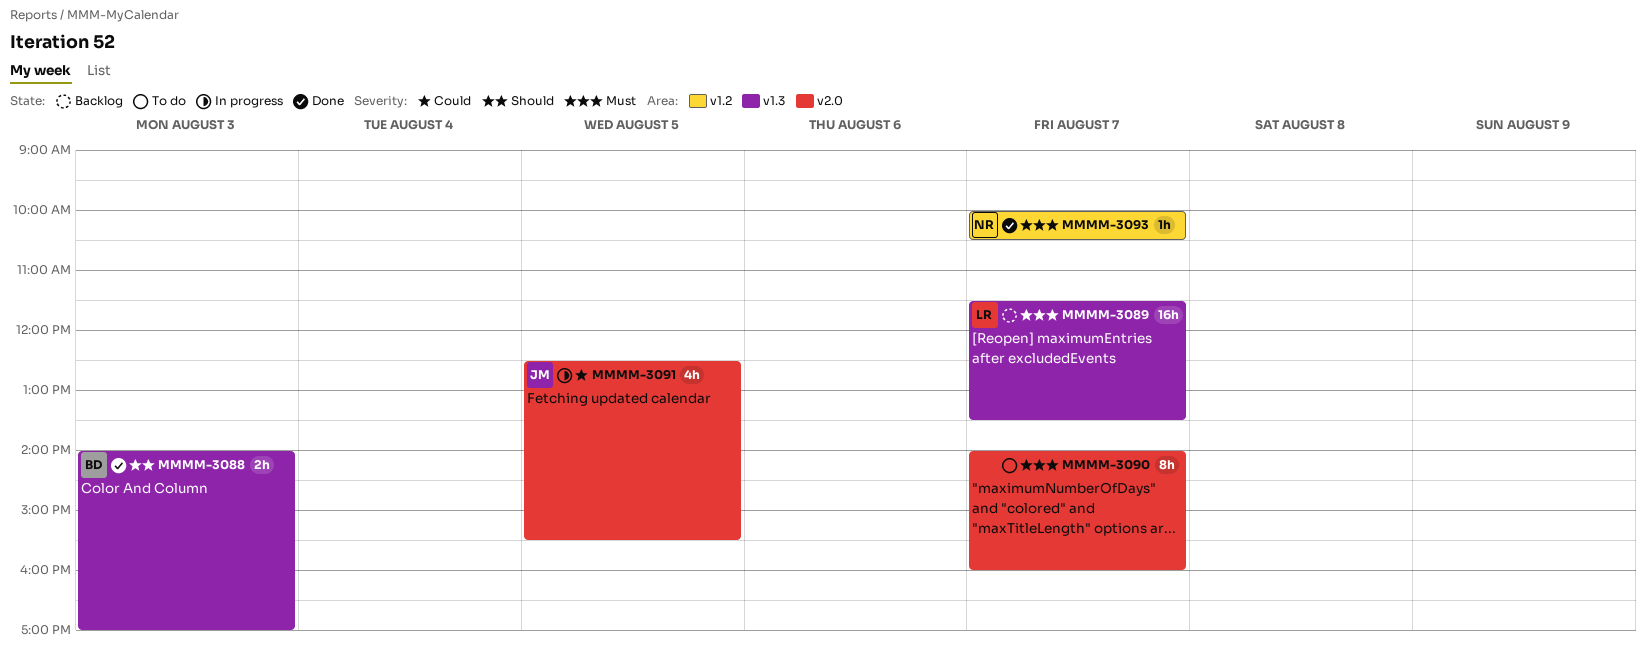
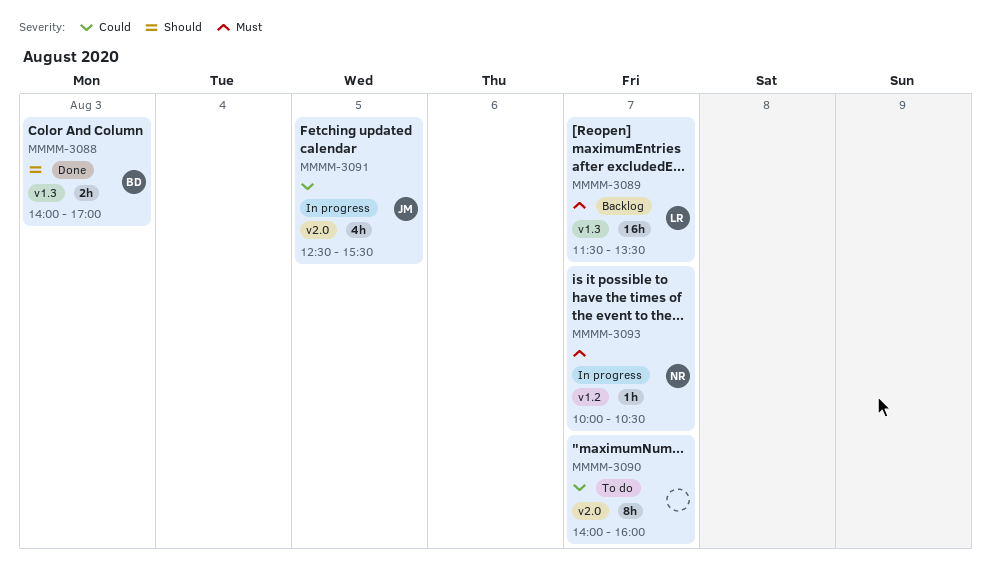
MMMM-3090, priority: Must -> Could
MMMM-3093, status: Done -> In progress

